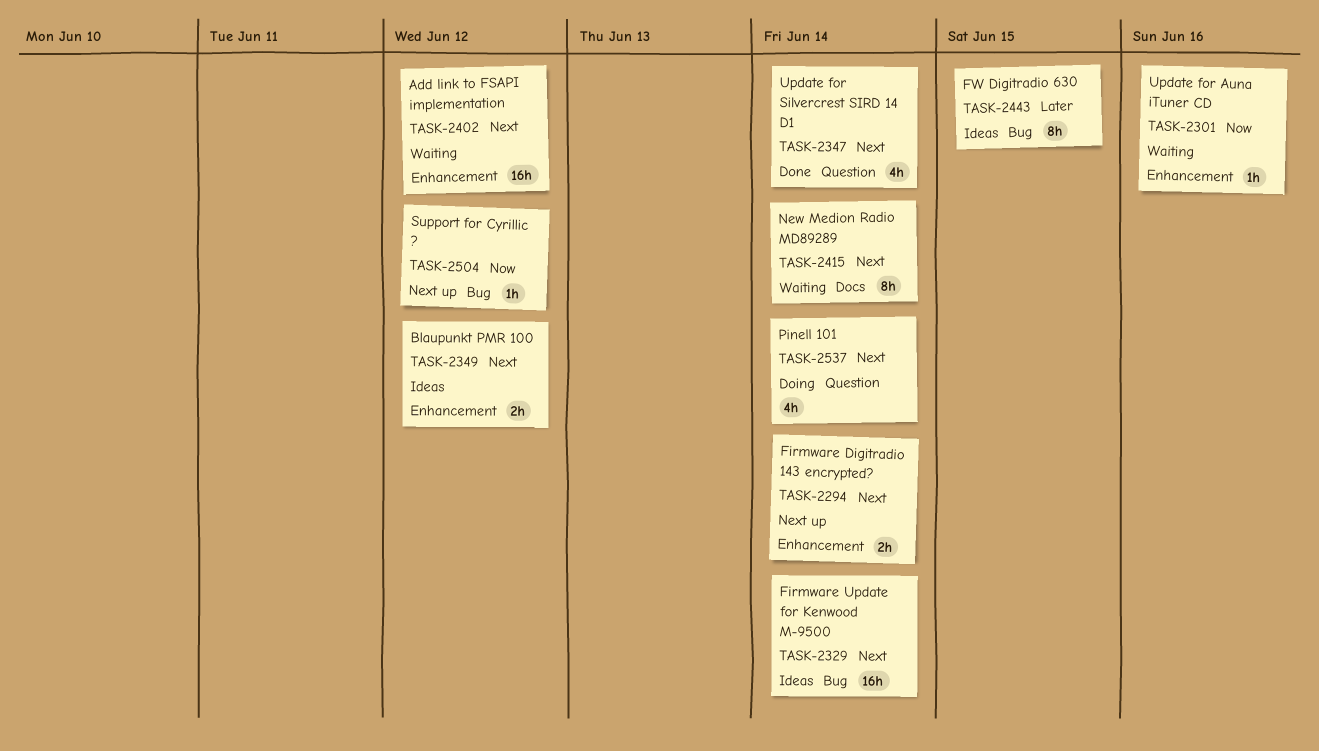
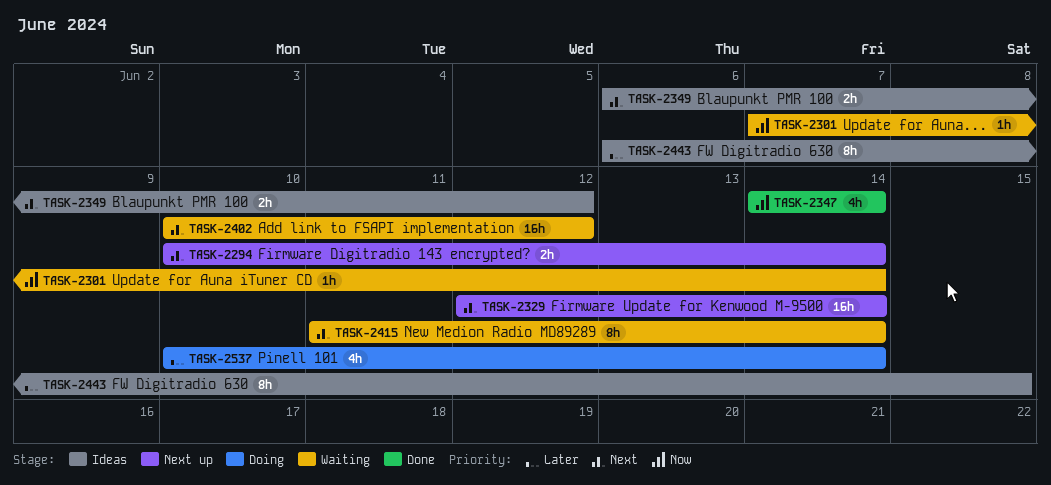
TASK-2301, due: Jun 16 -> Jun 14
TASK-2329, status: Ideas -> Next up
TASK-2347, priority: Next -> Now
TASK-2504: present -> none
TASK-2537, priority: Next -> Later

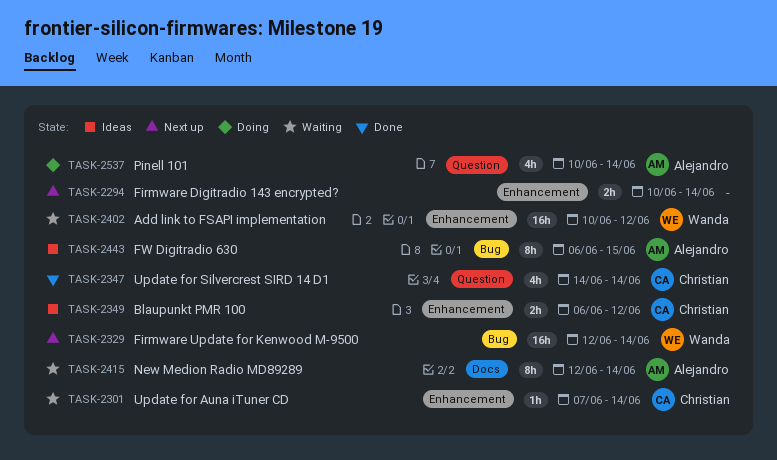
TASK-2415, start: Jun 11 -> Jun 12

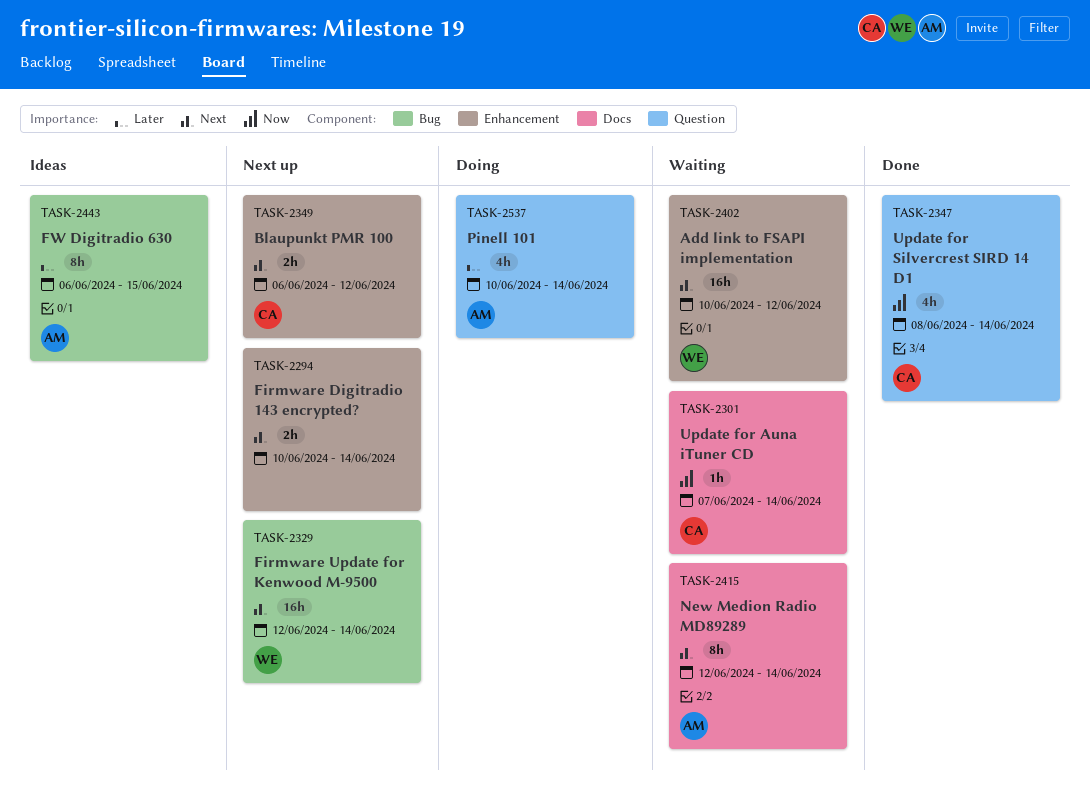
TASK-2301, label: Enhancement -> Docs
TASK-2347, start: Jun 14 -> Jun 8
TASK-2349, status: Ideas -> Next up

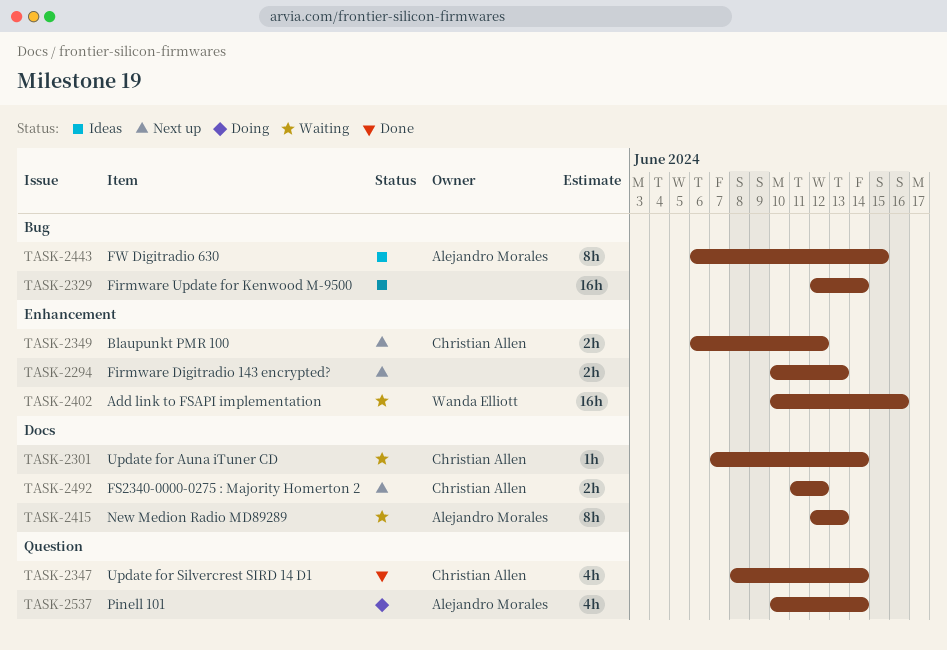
TASK-2294, due: Jun 14 -> Jun 13
TASK-2329, status: Next up -> Ideas
TASK-2329, owner: Wanda Elliott -> none
TASK-2402, due: Jun 12 -> Jun 16
TASK-2415, due: Jun 14 -> Jun 13
TASK-2492: none -> present

